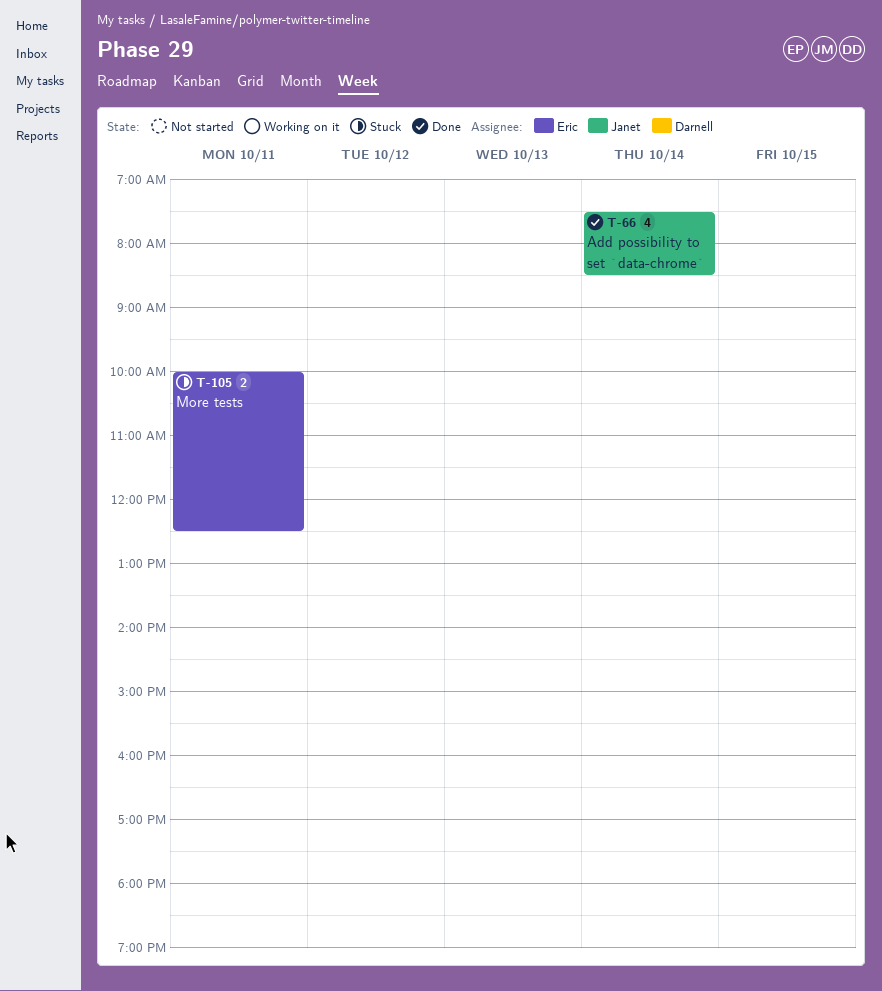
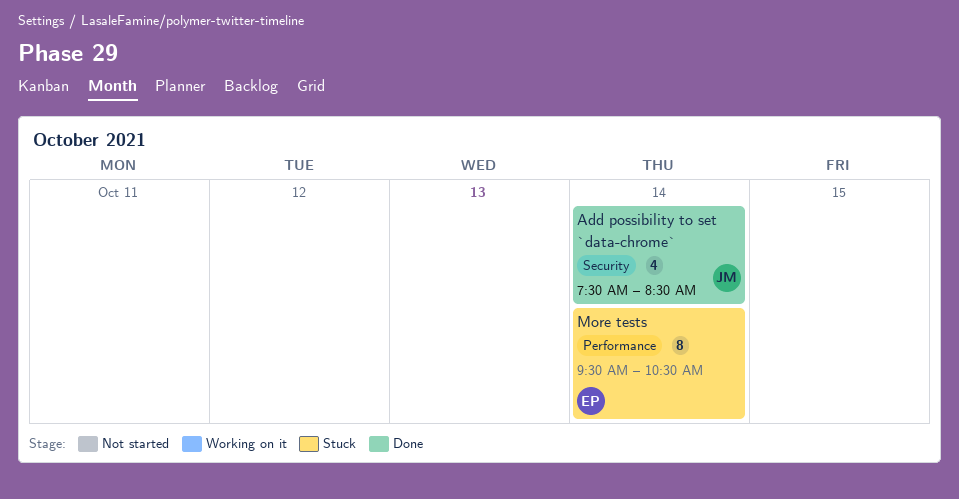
More tests, estimate: 2 -> 8
More tests, day: Oct 11 -> Oct 14
More tests, begins: 10:00 -> 09:30
More tests, ends: 12:30 -> 10:30

